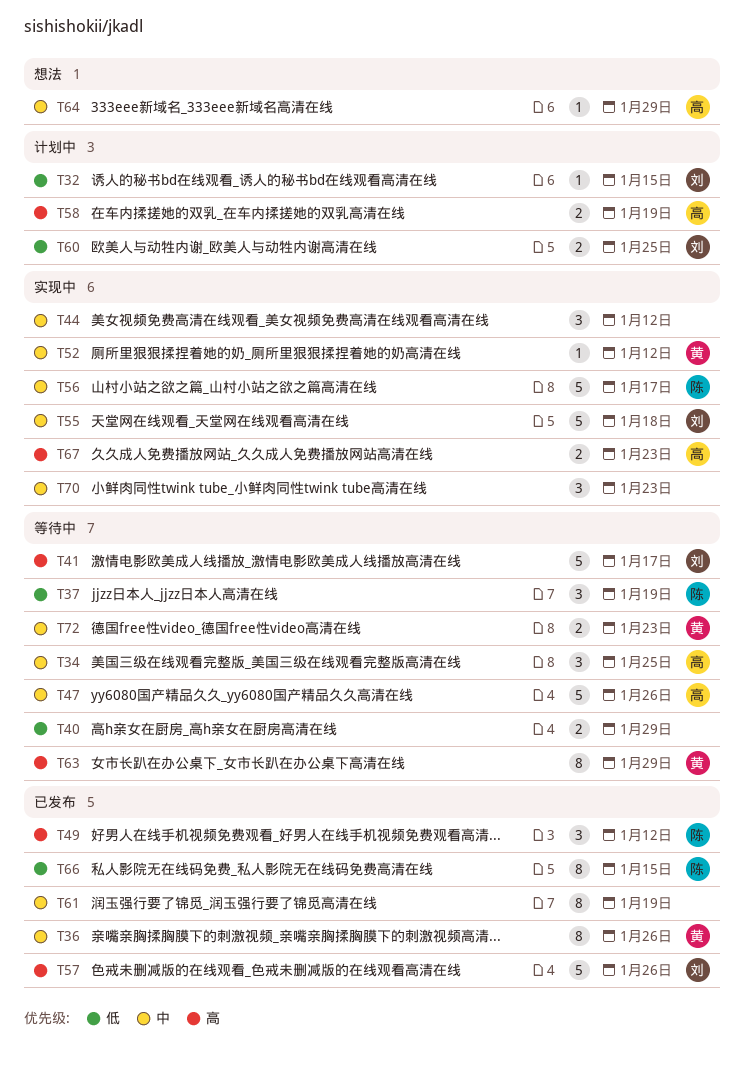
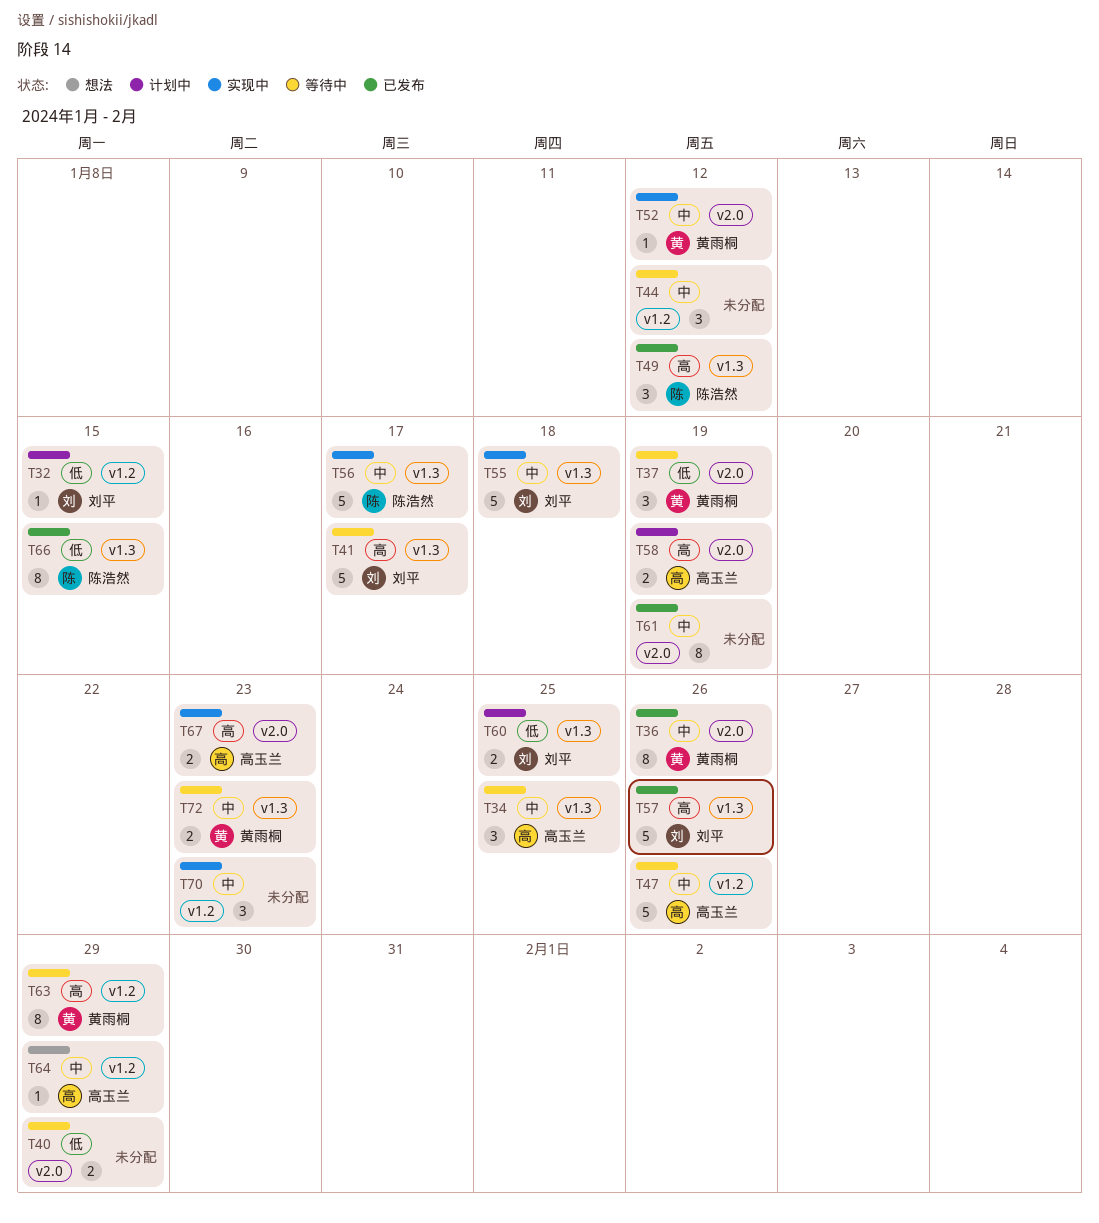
T37, owner: 陈浩然 -> 黄雨桐
T44, status: 实现中 -> 等待中

